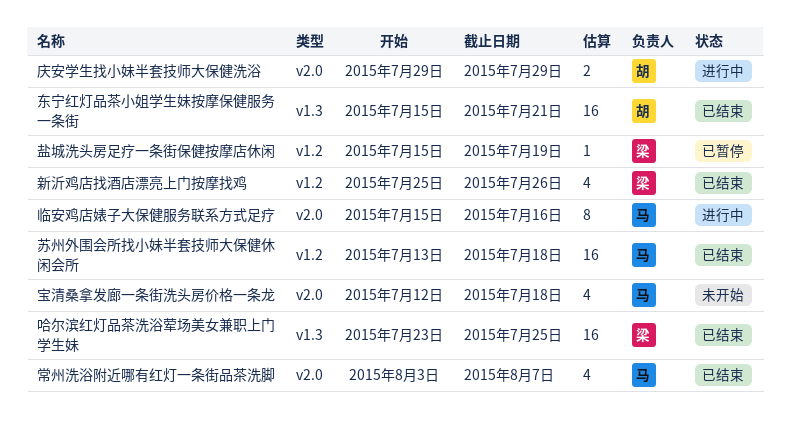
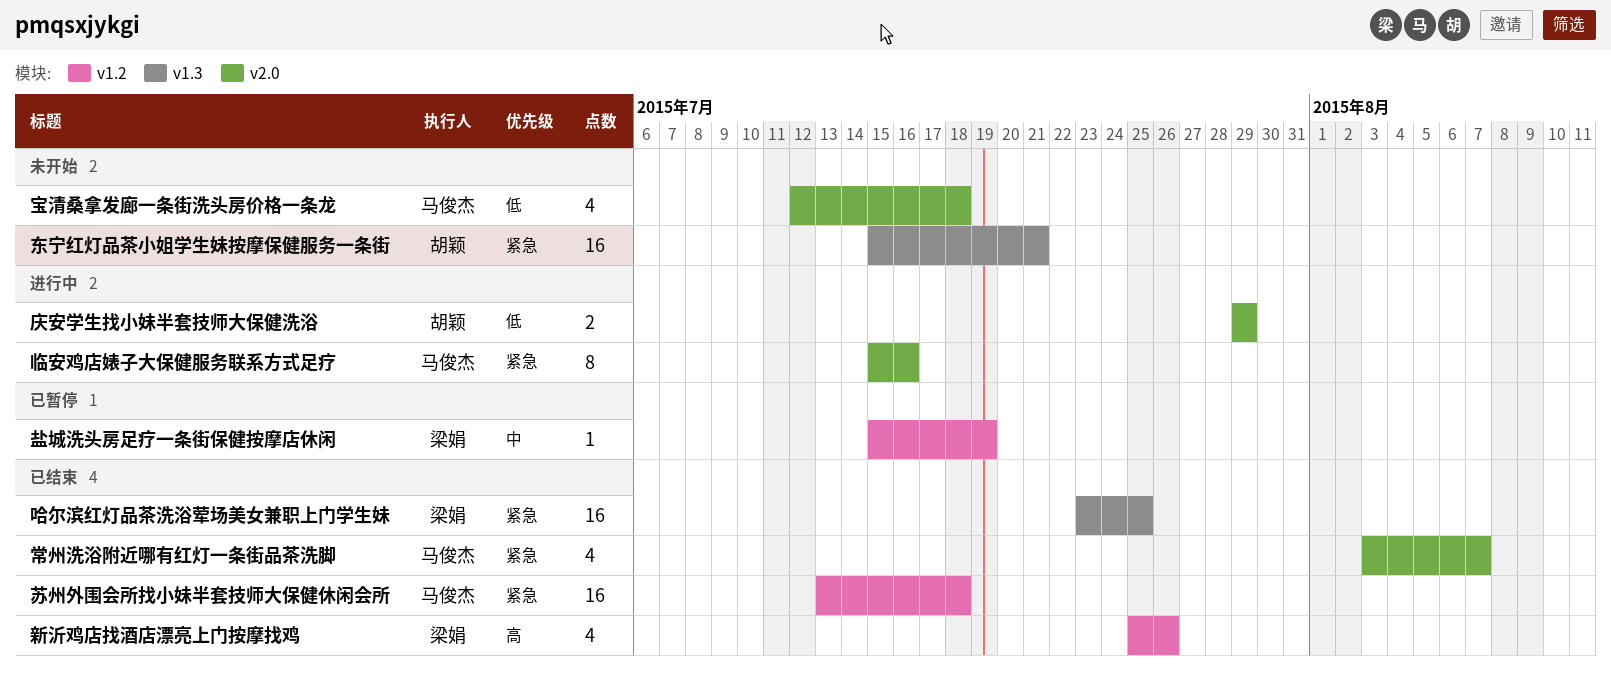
东宁红灯品茶小姐学生妹按摩保健服务一条街, status: 已结束 -> 未开始

